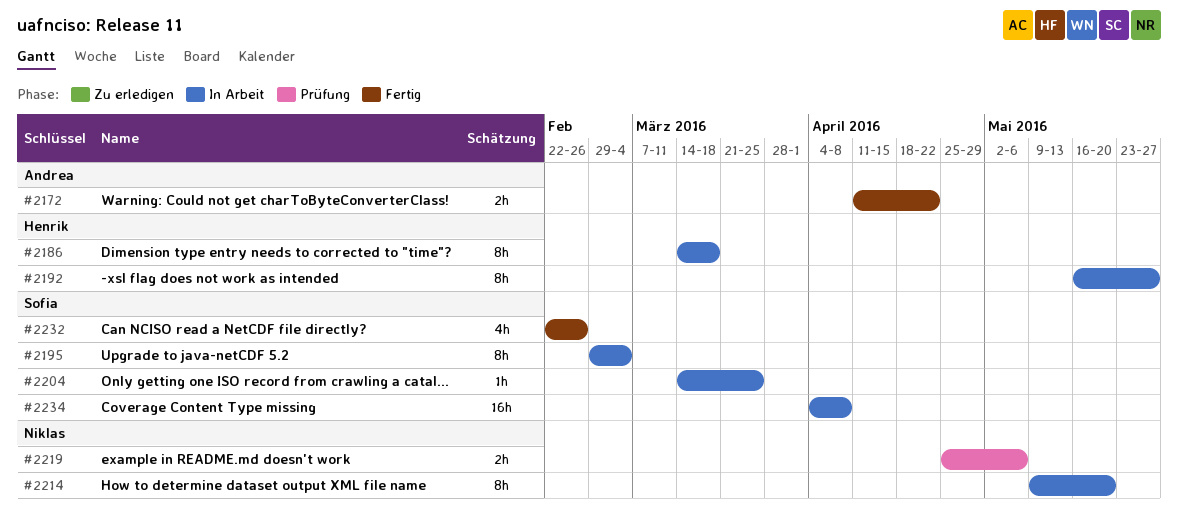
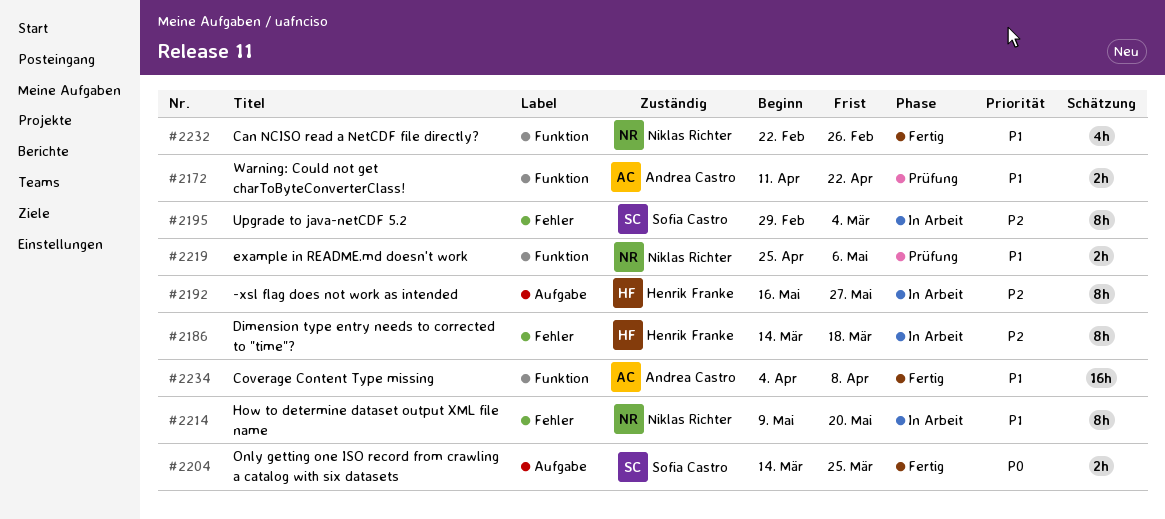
#2172, status: Fertig -> Prüfung
#2204, status: In Arbeit -> Fertig
#2204, estimate: 1h -> 2h
#2232, owner: Sofia Castro -> Niklas Richter
#2234, status: In Arbeit -> Fertig
#2234, owner: Sofia Castro -> Andrea Castro

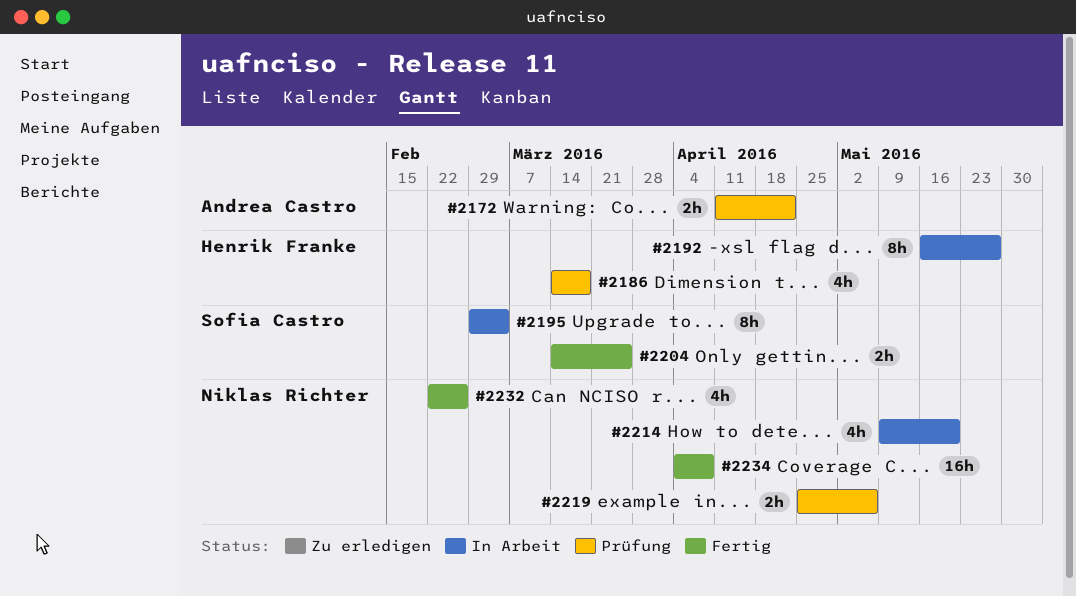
#2186, status: In Arbeit -> Prüfung
#2186, estimate: 8h -> 4h
#2214, estimate: 8h -> 4h
#2234, owner: Andrea Castro -> Niklas Richter

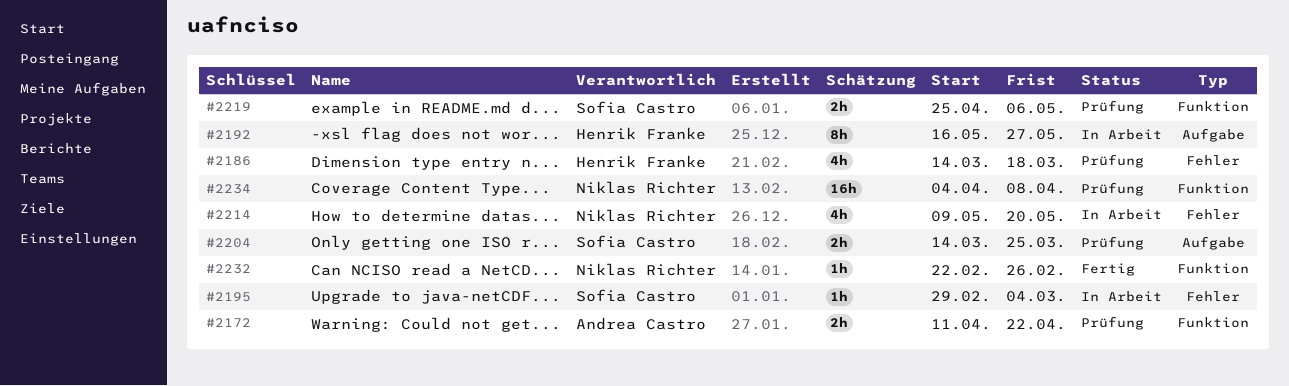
#2195, estimate: 8h -> 1h
#2204, status: Fertig -> Prüfung
#2219, owner: Niklas Richter -> Sofia Castro
#2232, estimate: 4h -> 1h
#2234, status: Fertig -> Prüfung

